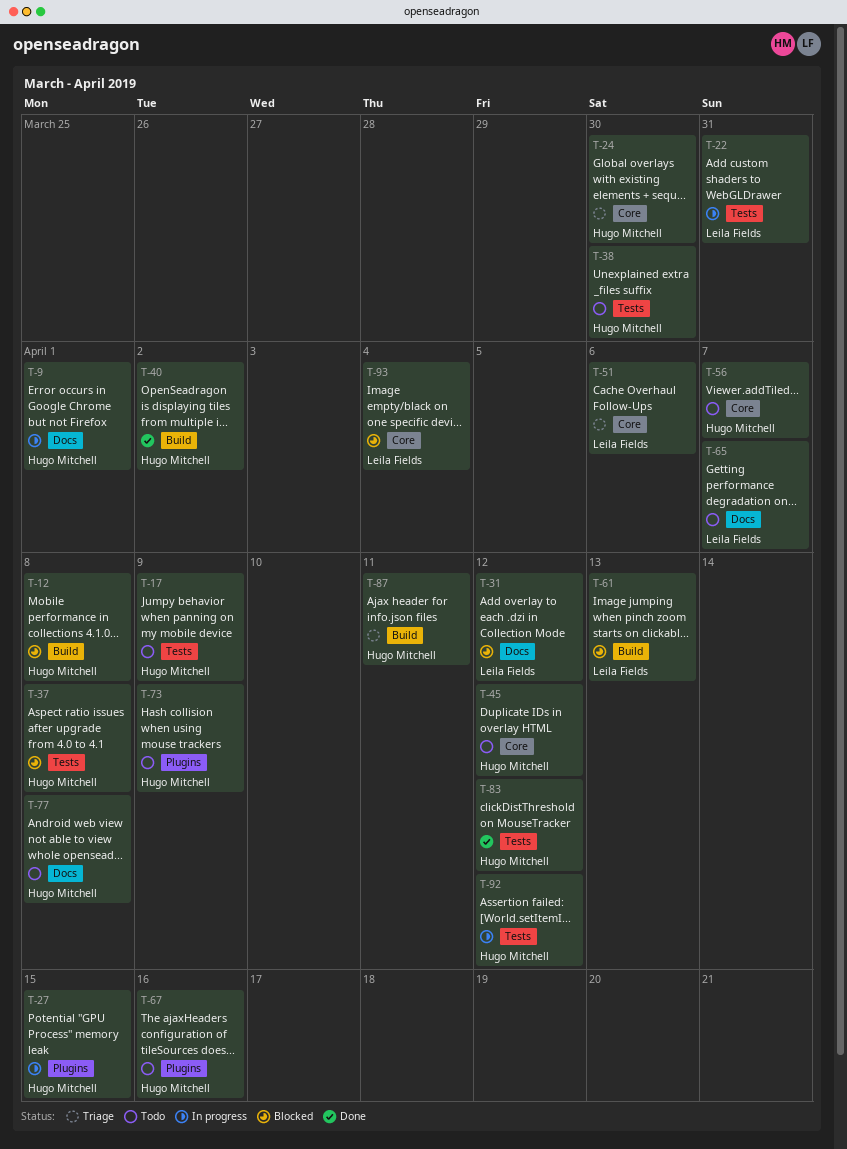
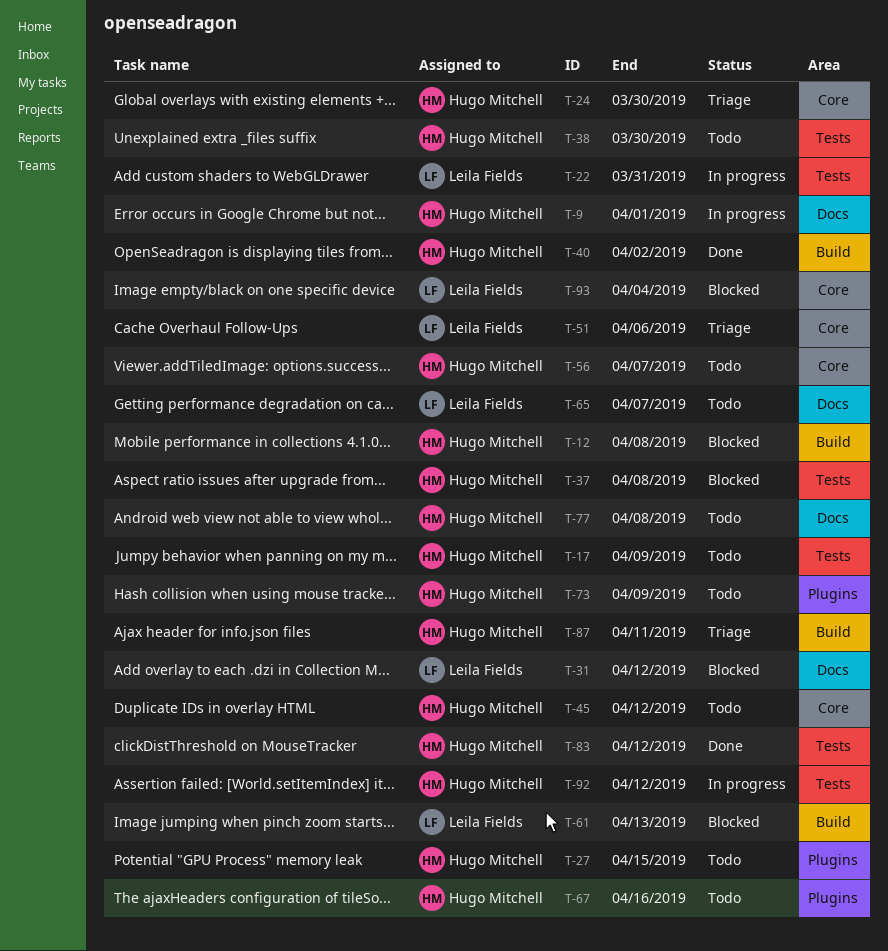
T-27, status: In progress -> Todo

